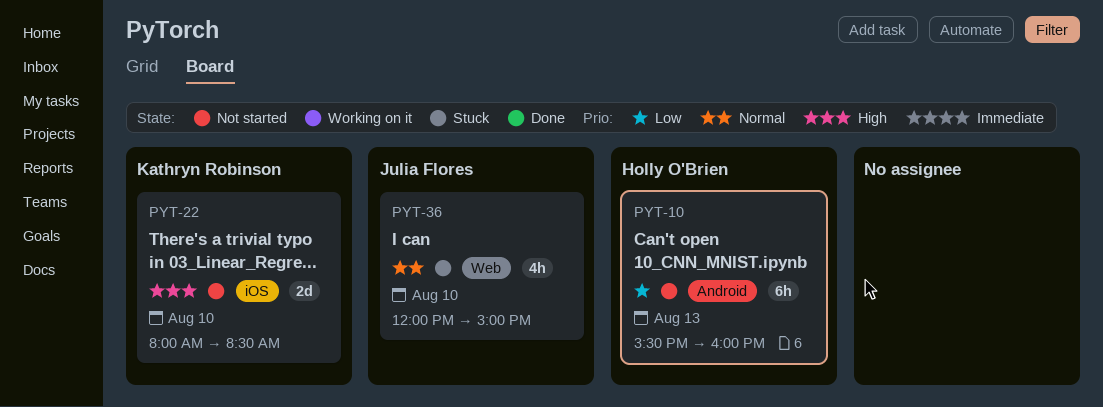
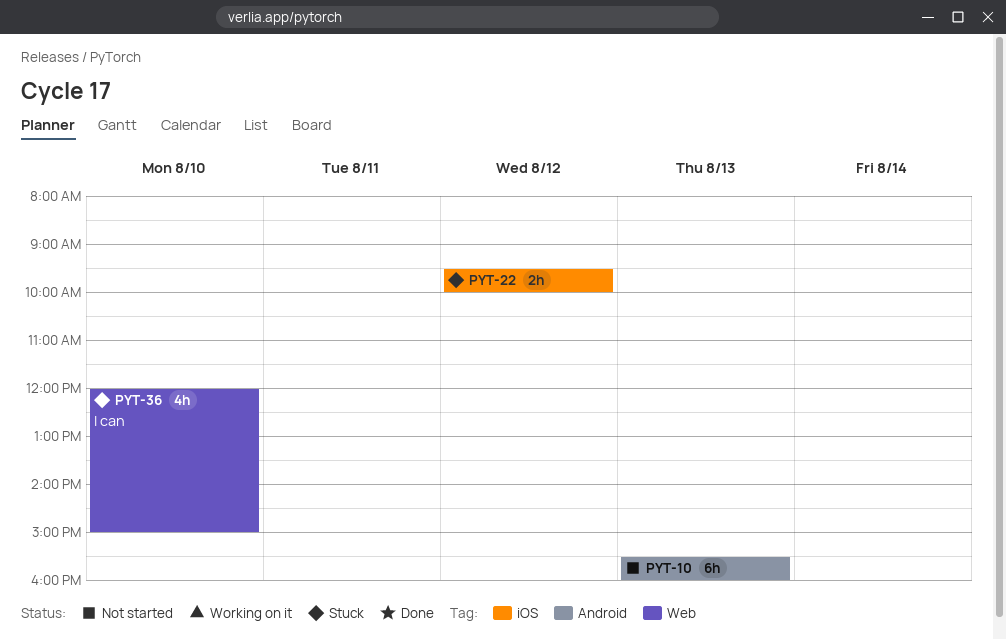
PYT-22, status: Not started -> Stuck
PYT-22, estimate: 2d -> 2h
PYT-22, day: Aug 10 -> Aug 12
PYT-22, begins: 08:00 -> 09:30
PYT-22, ends: 08:30 -> 10:00

